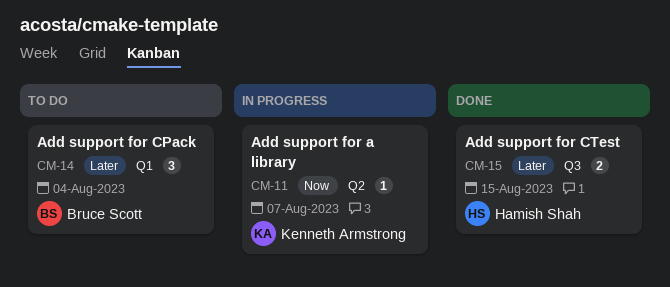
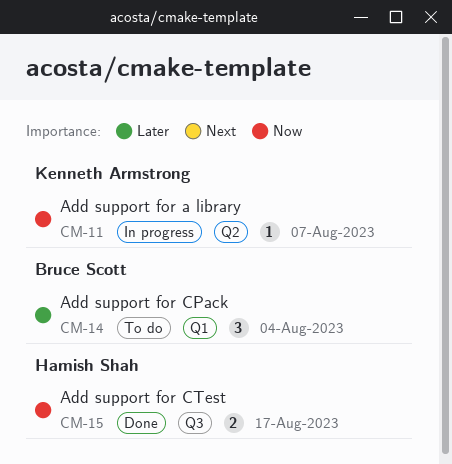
CM-15, priority: Later -> Now
CM-15, due: Aug 15 -> Aug 17

